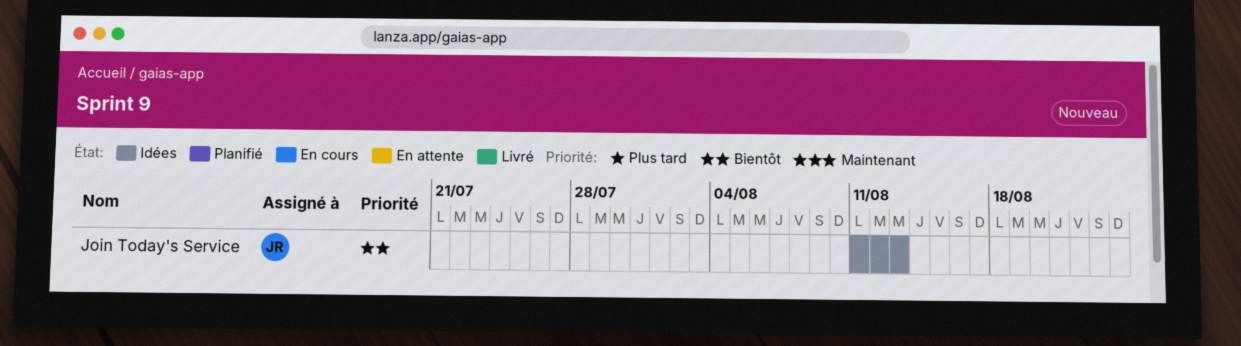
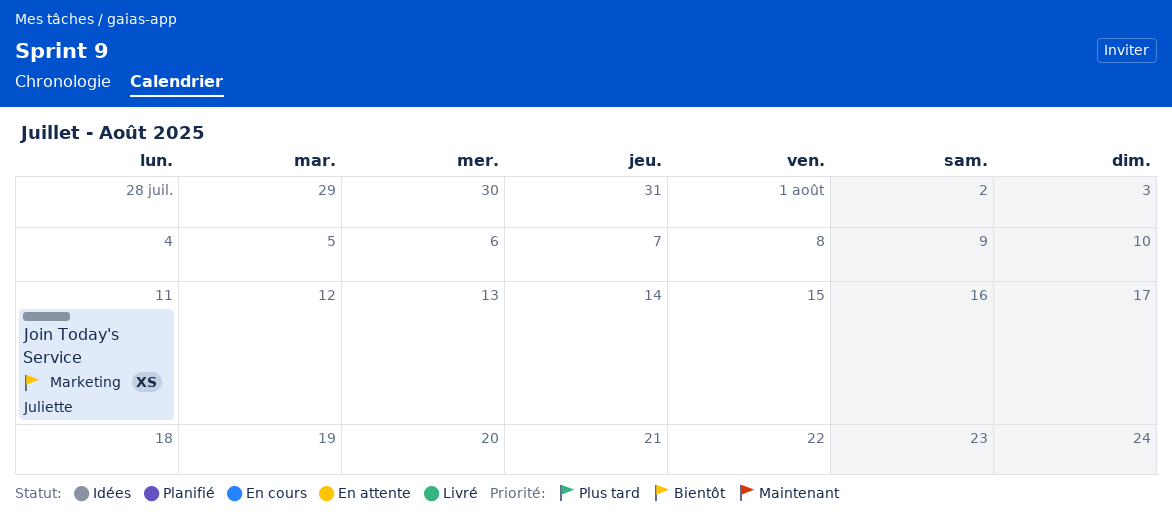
Join Today's Service, due: Aug 13 -> Aug 11

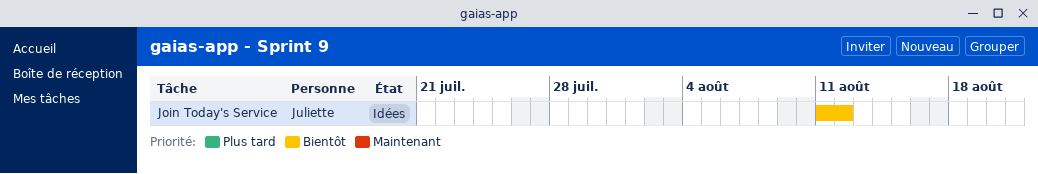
Join Today's Service, due: Aug 11 -> Aug 12

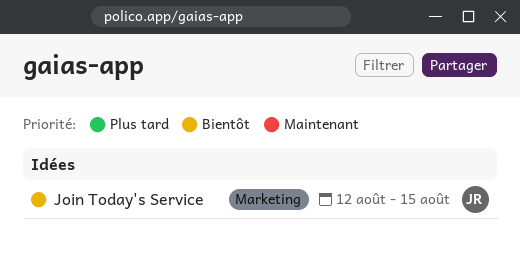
Join Today's Service, start: Aug 11 -> Aug 12
Join Today's Service, due: Aug 12 -> Aug 15

